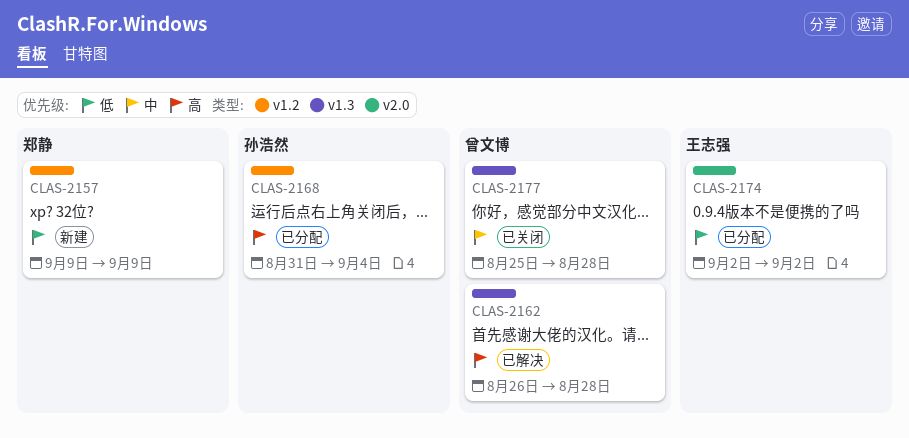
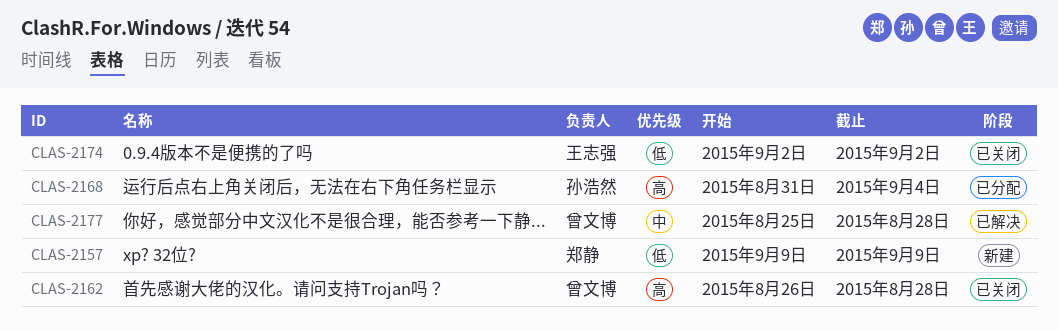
CLAS-2162, status: 已解决 -> 已关闭
CLAS-2174, status: 已分配 -> 已关闭
CLAS-2177, status: 已关闭 -> 已解决

